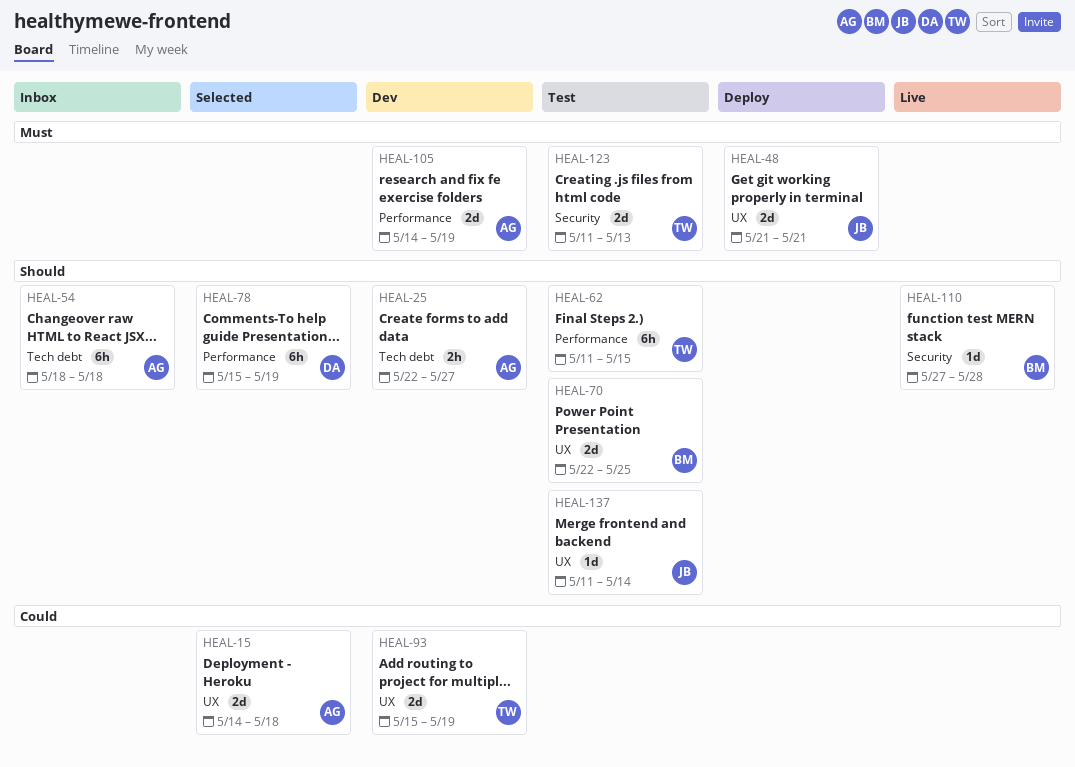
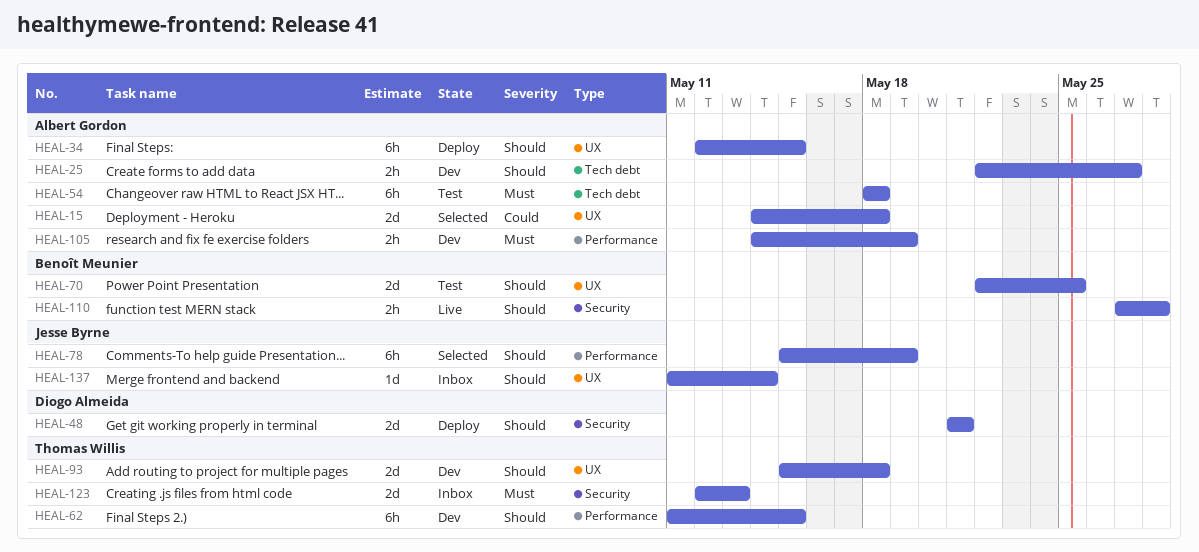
HEAL-34: none -> present
HEAL-48, owner: Jesse Byrne -> Diogo Almeida
HEAL-48, priority: Must -> Should
HEAL-48, label: UX -> Security
HEAL-54, status: Inbox -> Test
HEAL-54, priority: Should -> Must
HEAL-62, status: Test -> Dev
HEAL-78, owner: Diogo Almeida -> Jesse Byrne
HEAL-93, priority: Could -> Should
HEAL-93, due: May 19 -> May 18
HEAL-105, estimate: 2d -> 2h
HEAL-110, estimate: 1d -> 2h
HEAL-123, status: Test -> Inbox
HEAL-123, start: May 11 -> May 12
HEAL-137, status: Test -> Inbox

